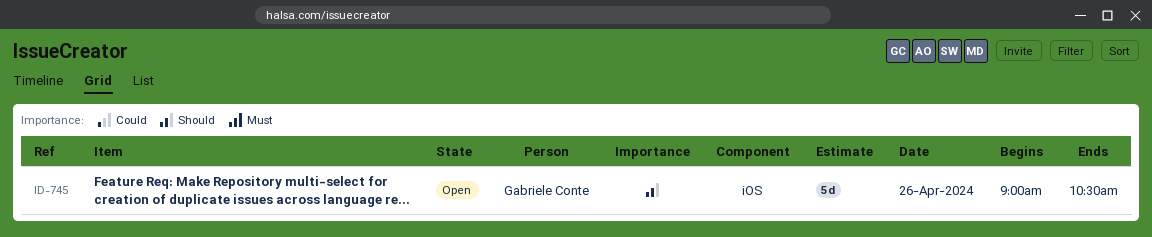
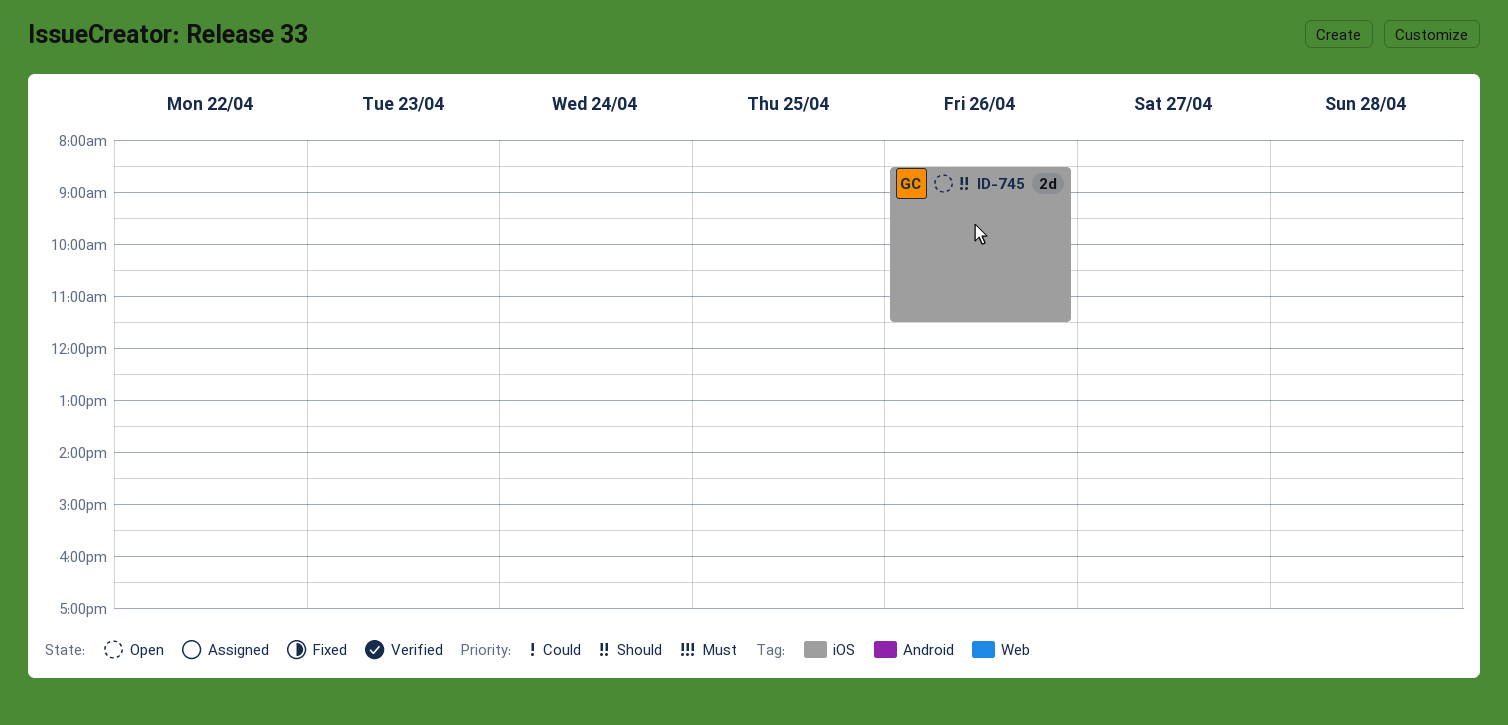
ID-745, estimate: 5d -> 2d
ID-745, begins: 09:00 -> 08:30
ID-745, ends: 10:30 -> 11:30

